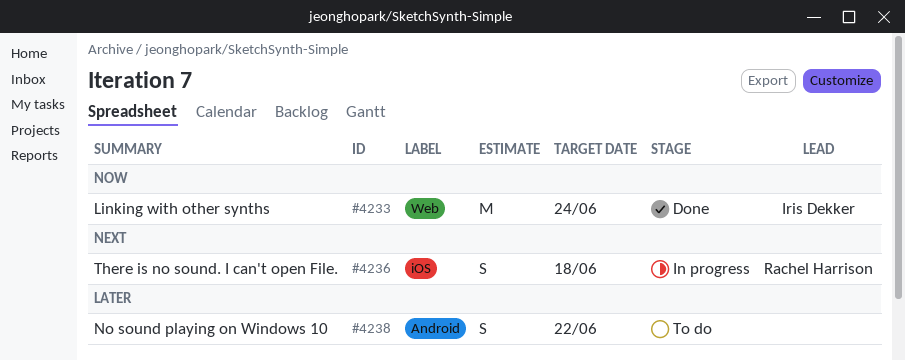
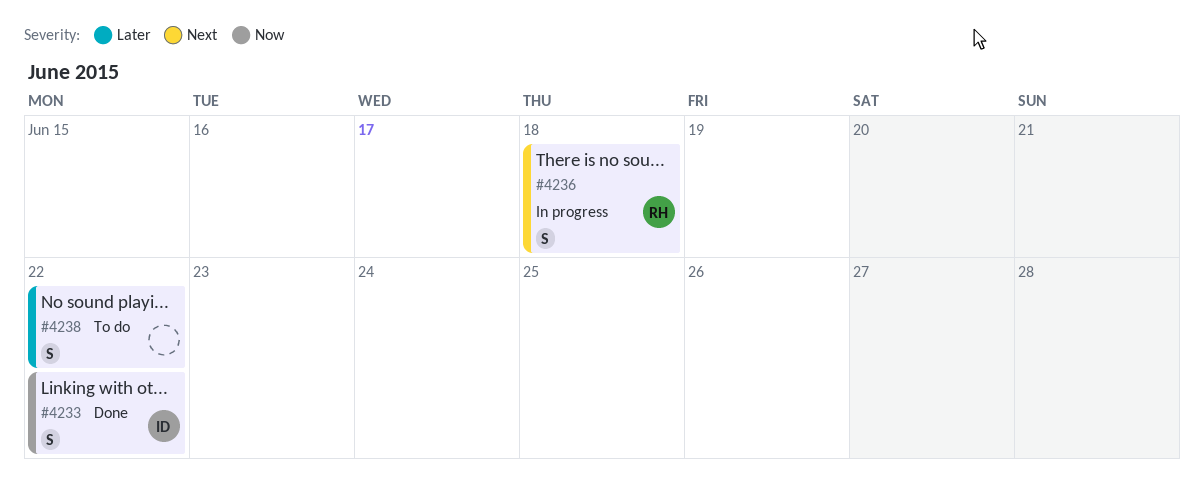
#4233, estimate: M -> S
#4233, due: Jun 24 -> Jun 22

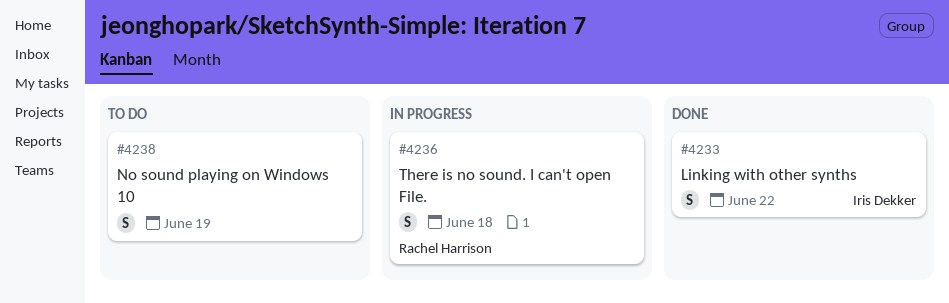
#4238, due: Jun 22 -> Jun 19

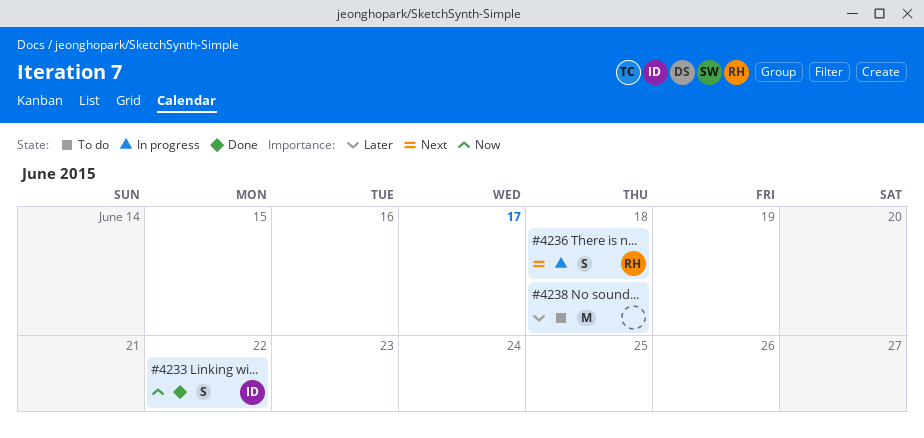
#4238, estimate: S -> M
#4238, due: Jun 19 -> Jun 18

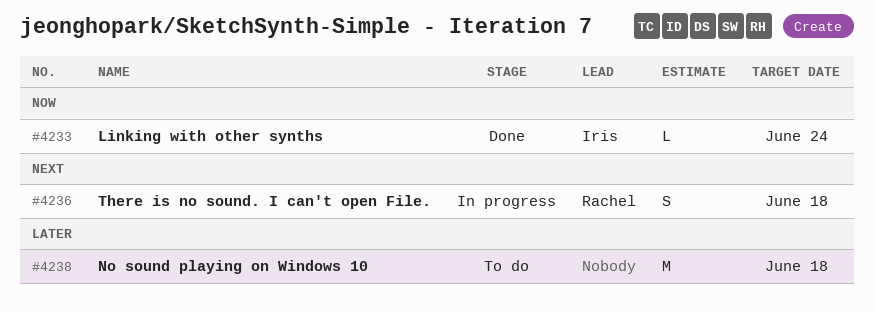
#4233, estimate: S -> L
#4233, due: Jun 22 -> Jun 24

